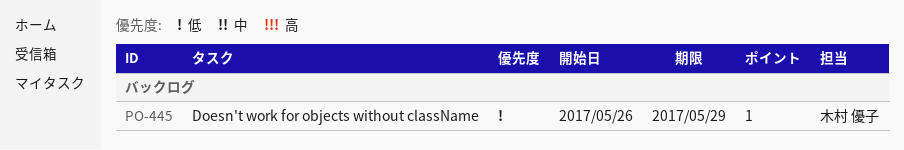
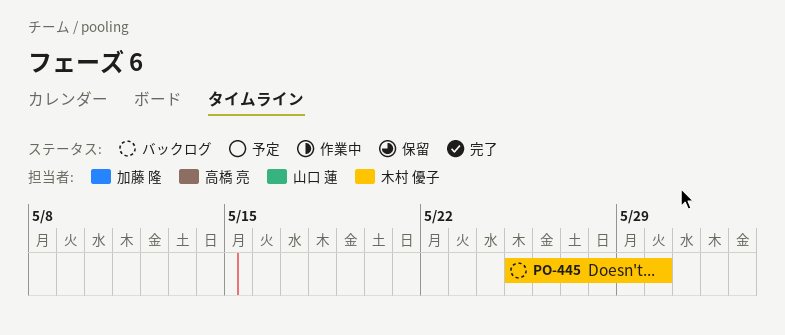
PO-445, start: May 26 -> May 25
PO-445, due: May 29 -> May 30

